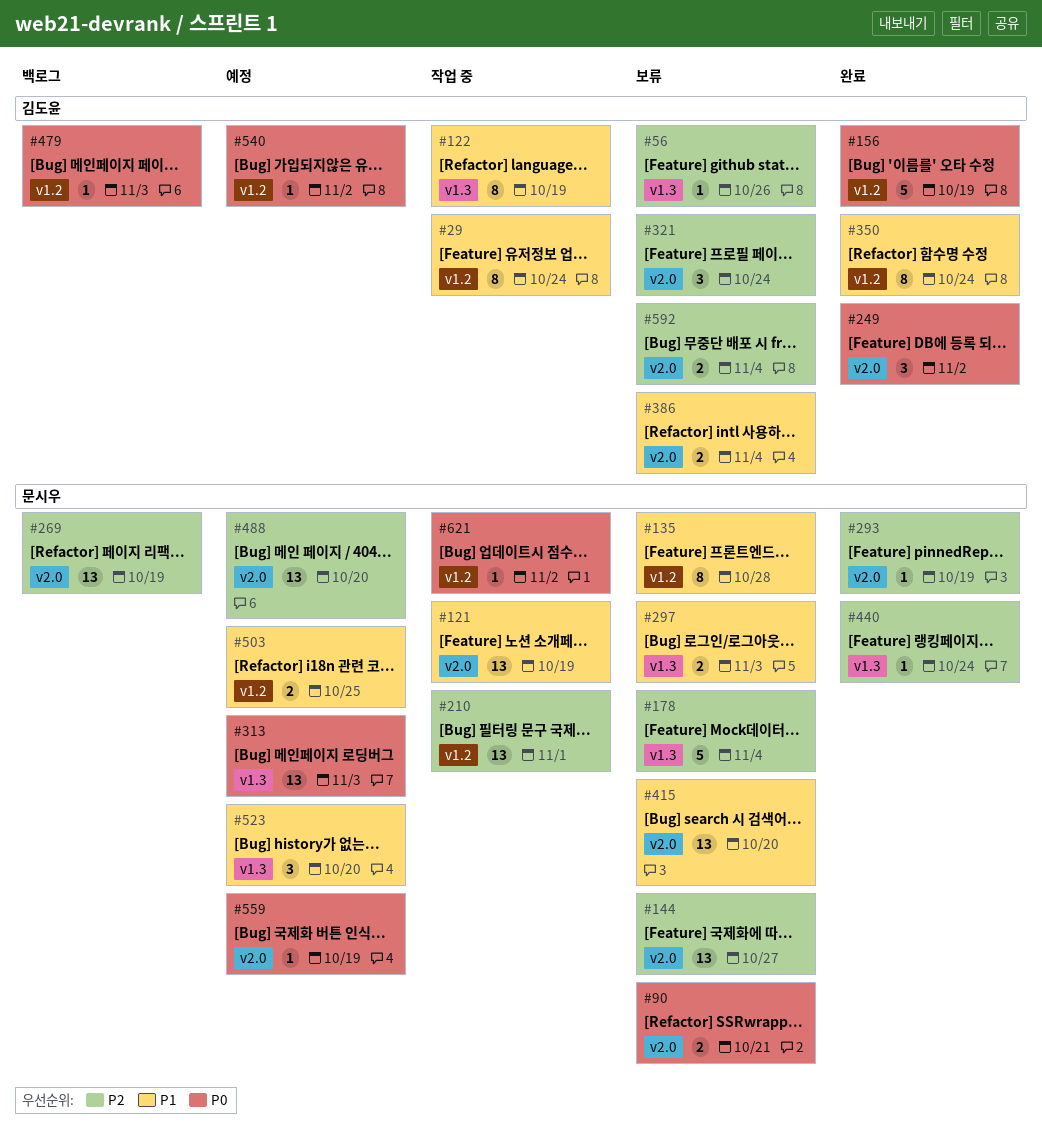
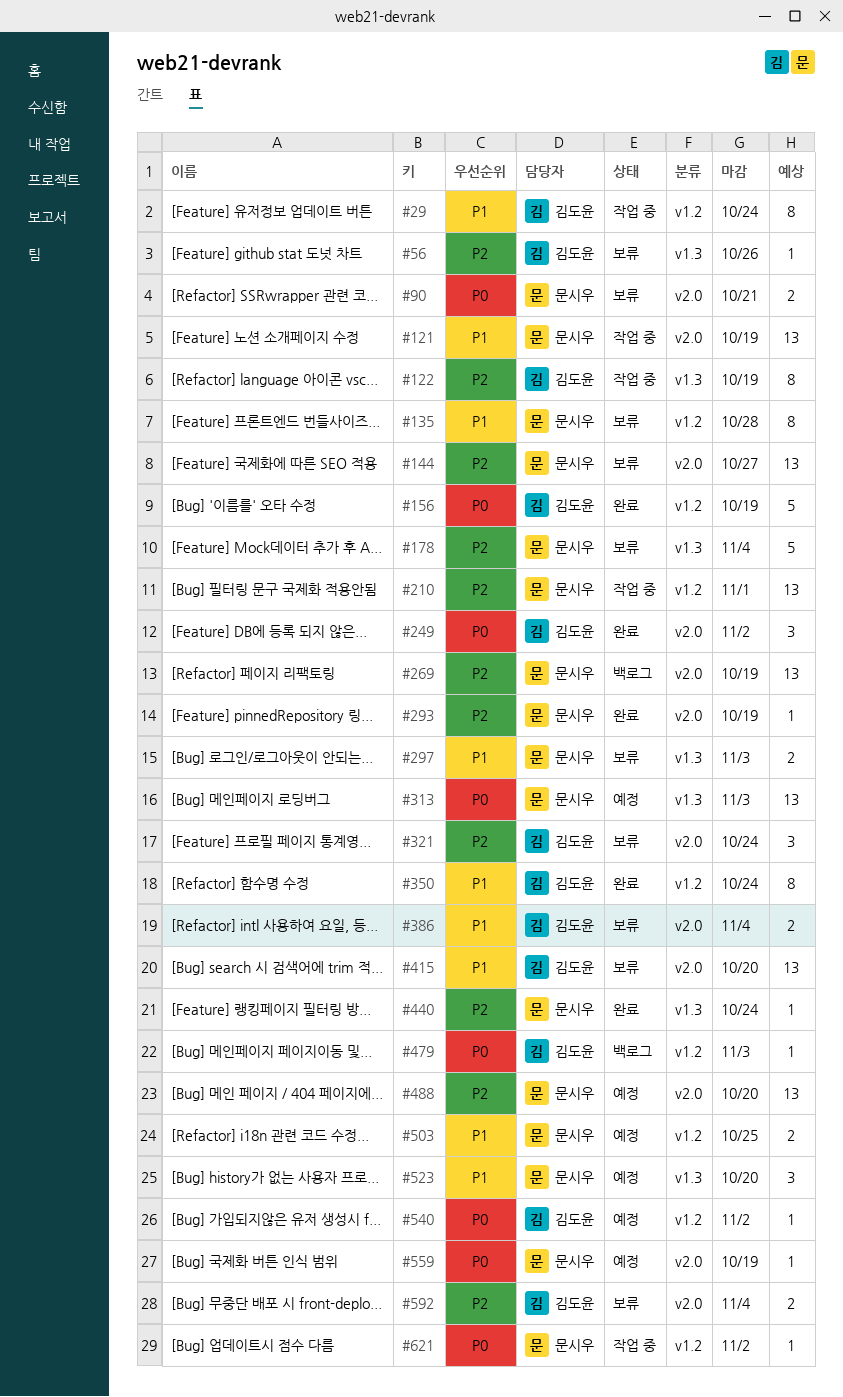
#122, priority: P1 -> P2
#415, owner: 문시우 -> 김도윤

